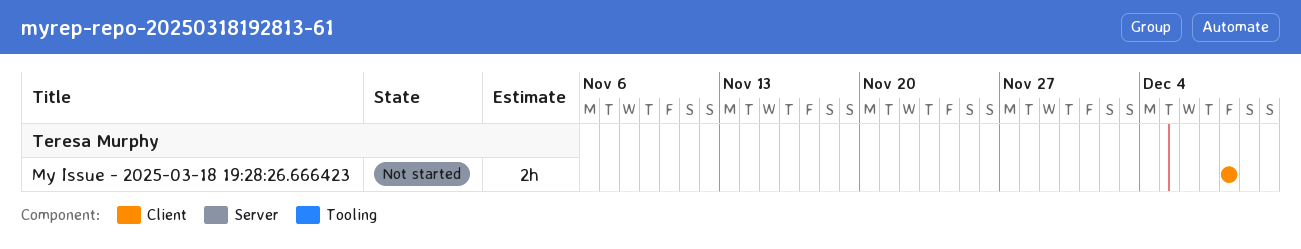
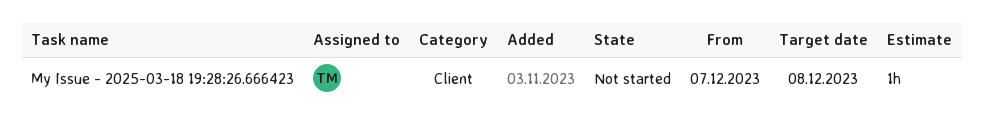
My Issue - 2025-03-18 19:28:26.666423, estimate: 2h -> 1h
My Issue - 2025-03-18 19:28:26.666423, start: Dec 8 -> Dec 7

